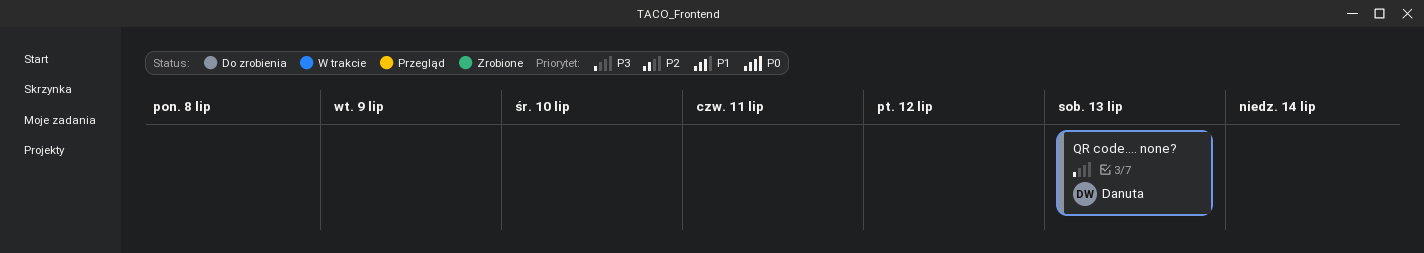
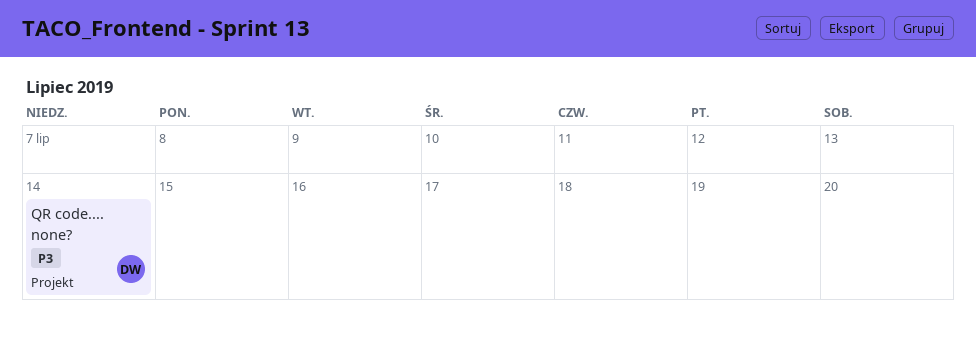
QR code.... none?, due: Jul 13 -> Jul 14

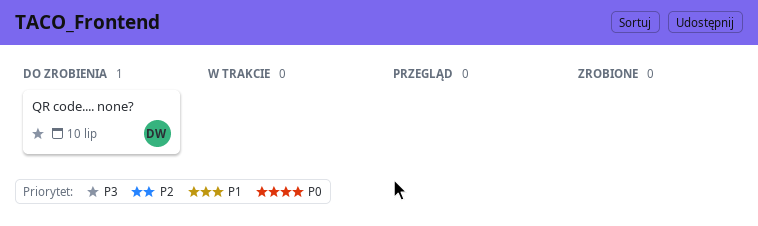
QR code.... none?, due: Jul 14 -> Jul 10

